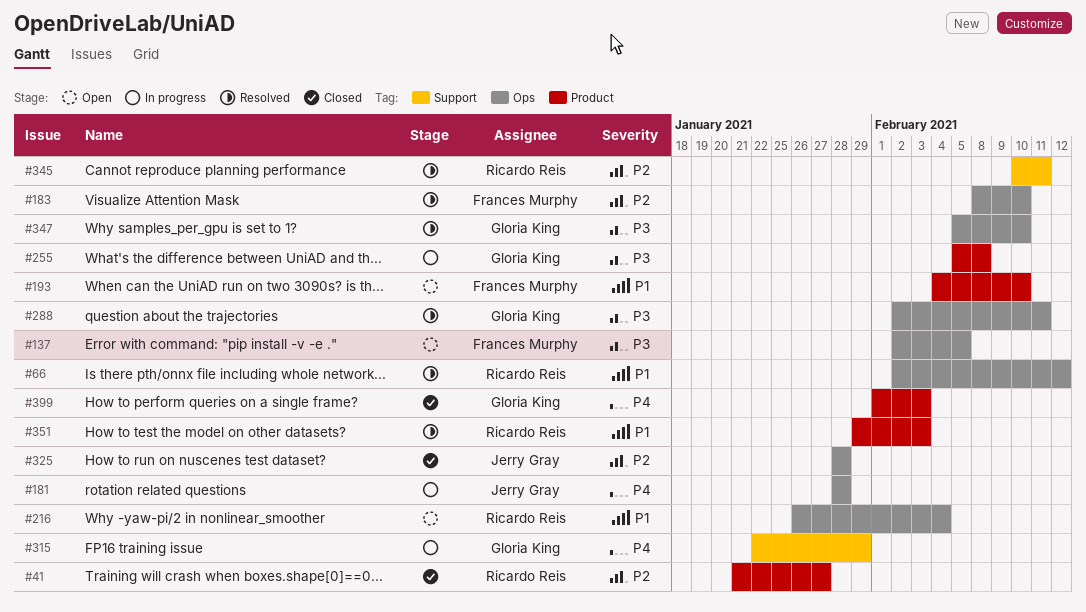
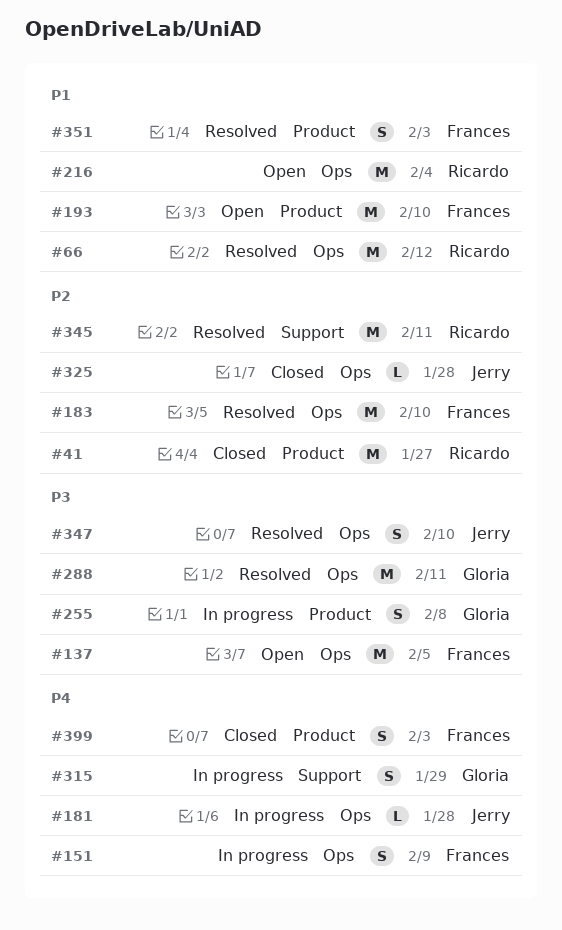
#151: none -> present
#347, owner: Gloria King -> Jerry Gray
#351, owner: Ricardo Reis -> Frances Murphy
#399, owner: Gloria King -> Frances Murphy

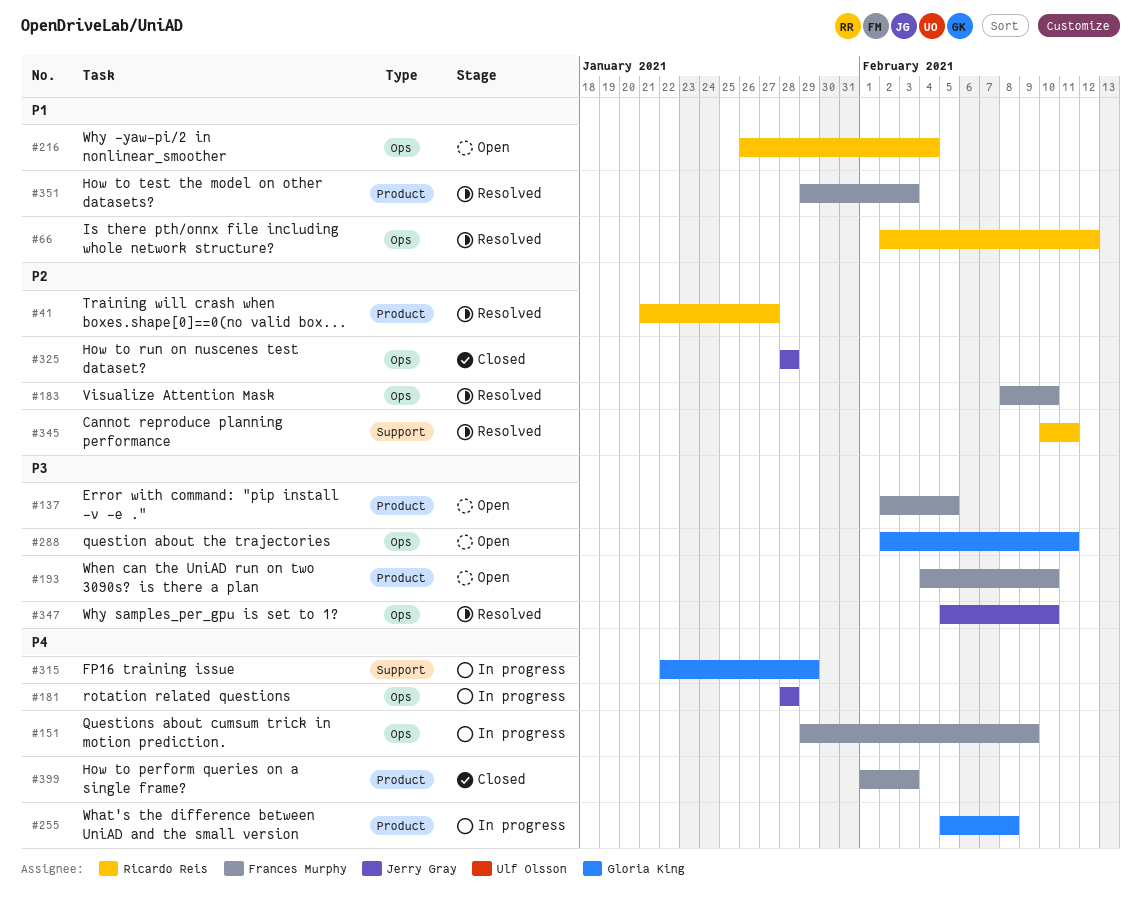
#41, status: Closed -> Resolved
#137, label: Ops -> Product
#193, priority: P1 -> P3
#255, priority: P3 -> P4
#288, status: Resolved -> Open

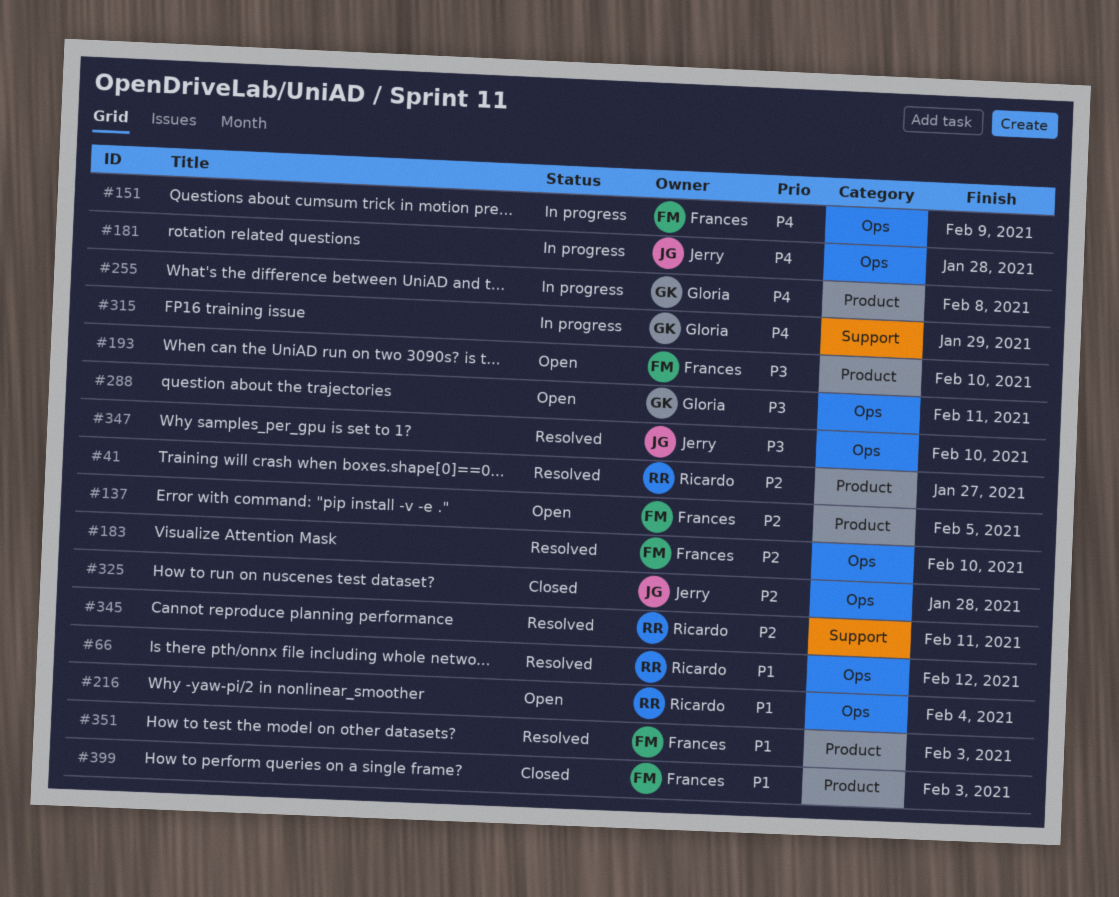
#137, priority: P3 -> P2
#399, priority: P4 -> P1

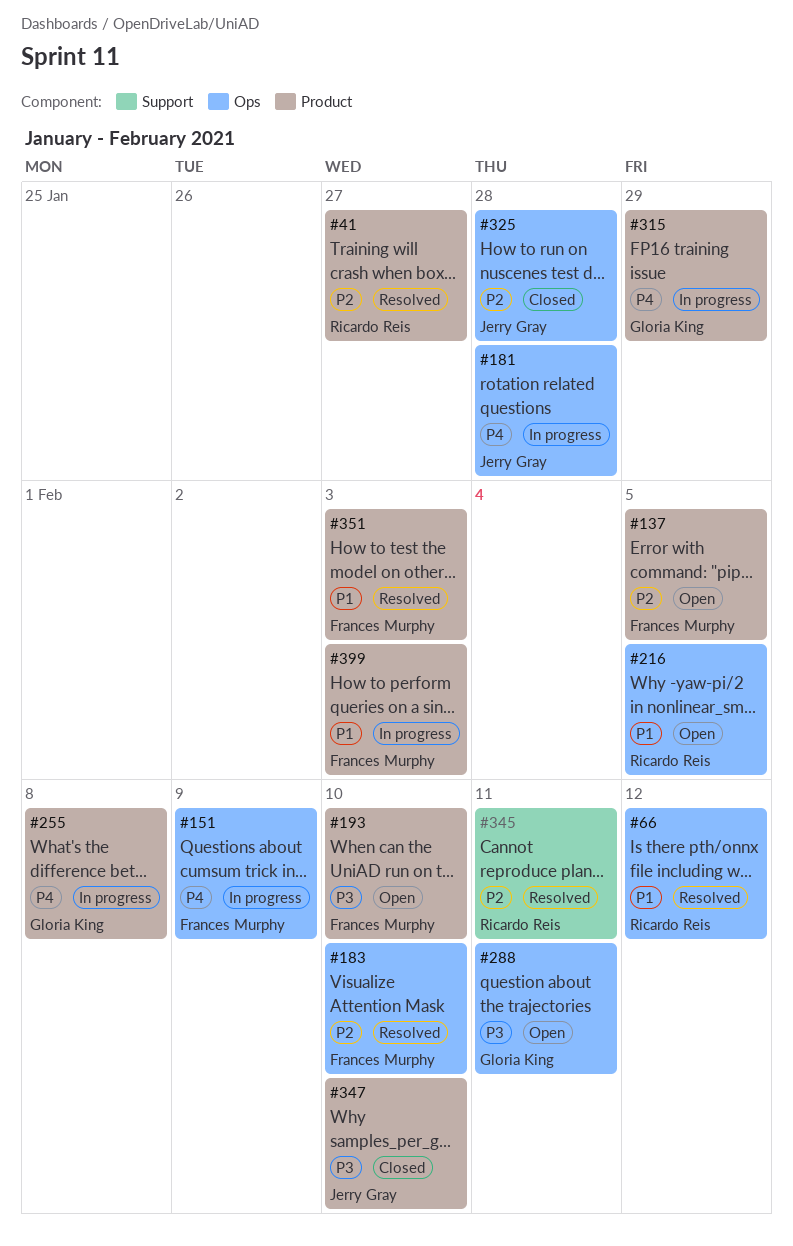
#216, due: Feb 4 -> Feb 5
#315, label: Support -> Product
#347, status: Resolved -> Closed
#347, label: Ops -> Product
#399, status: Closed -> In progress

